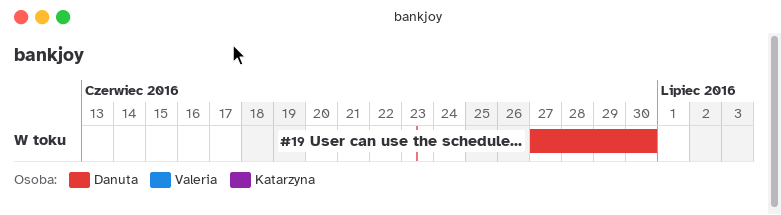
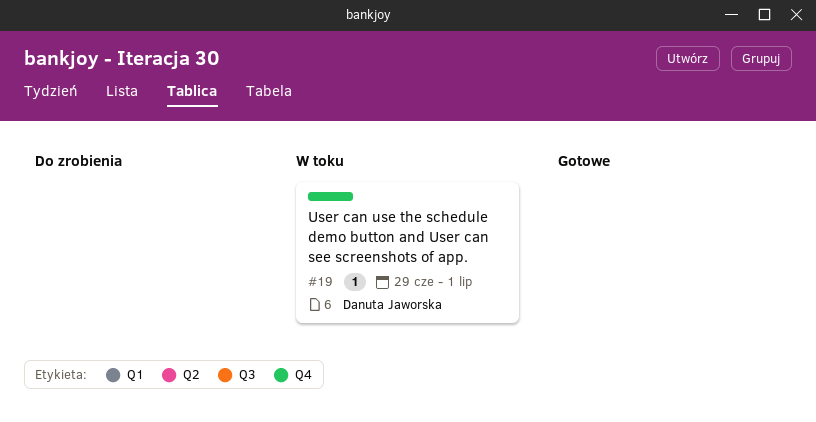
#19, start: Jun 27 -> Jun 29
#19, due: Jun 30 -> Jul 1

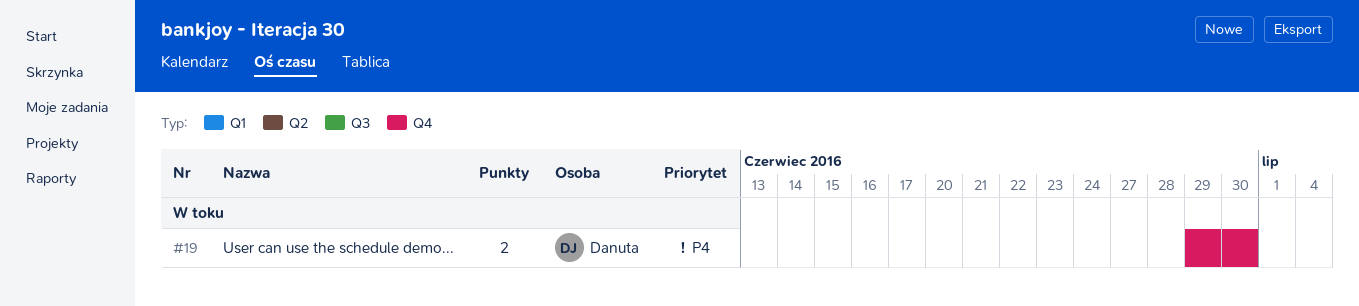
#19, estimate: 1 -> 2
#19, due: Jul 1 -> Jun 30

